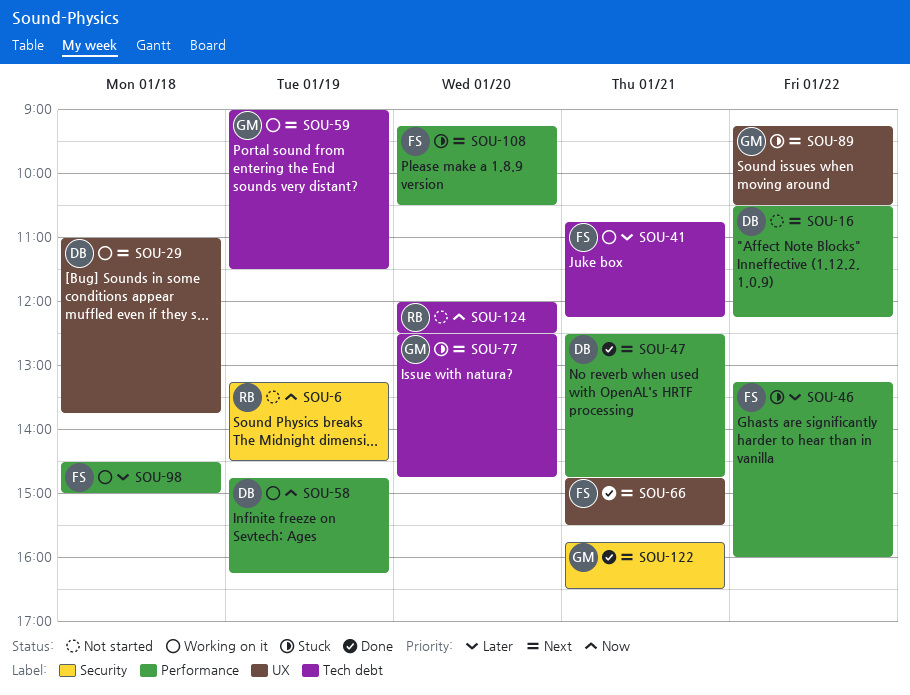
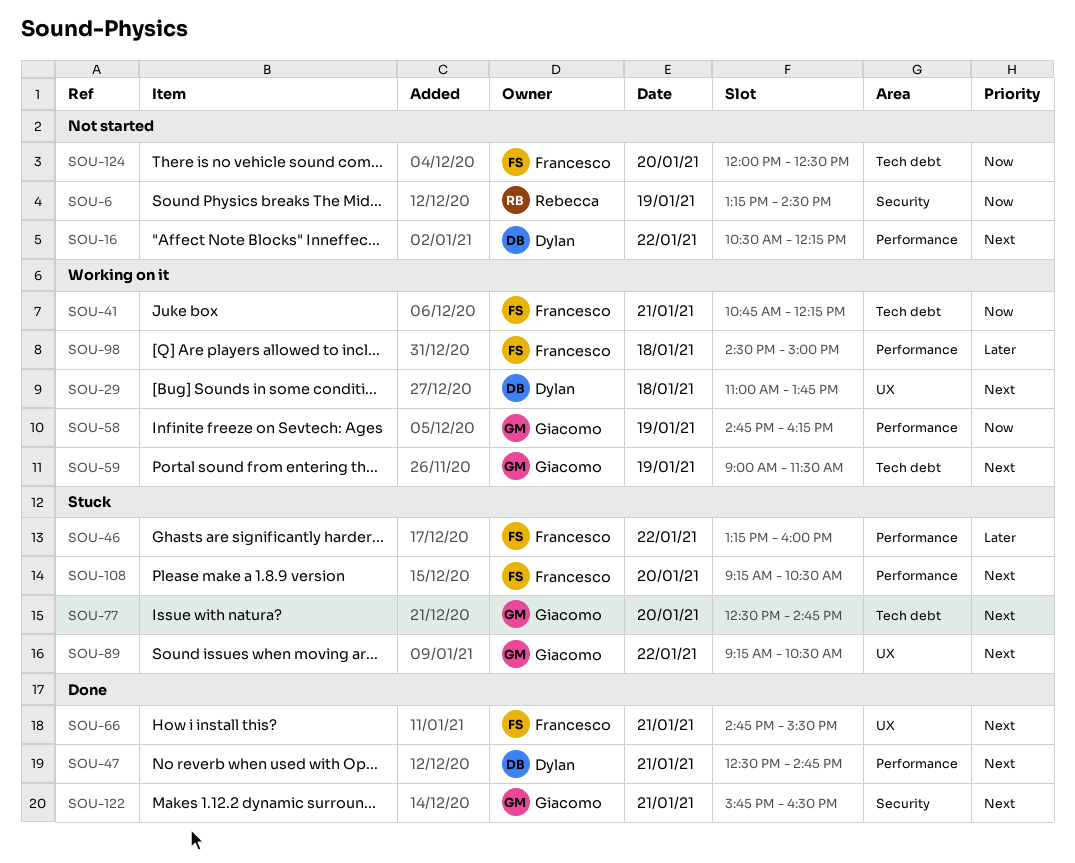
SOU-41, priority: Later -> Now
SOU-58, owner: Dylan -> Giacomo
SOU-124, owner: Rebecca -> Francesco

